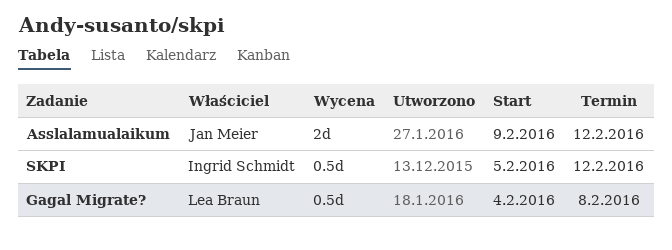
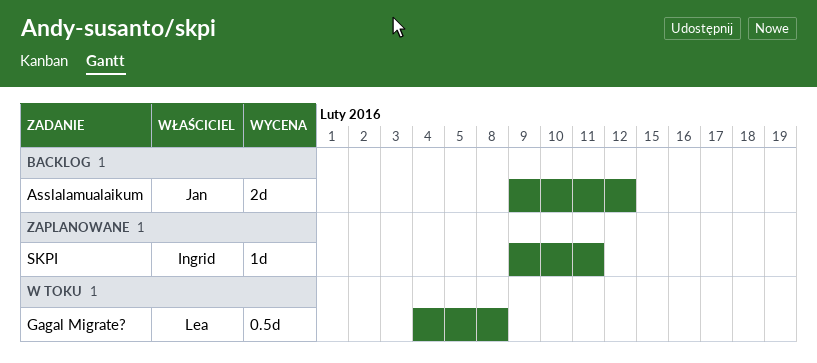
SKPI, estimate: 0.5d -> 1d
SKPI, start: Feb 5 -> Feb 9
SKPI, due: Feb 12 -> Feb 11

